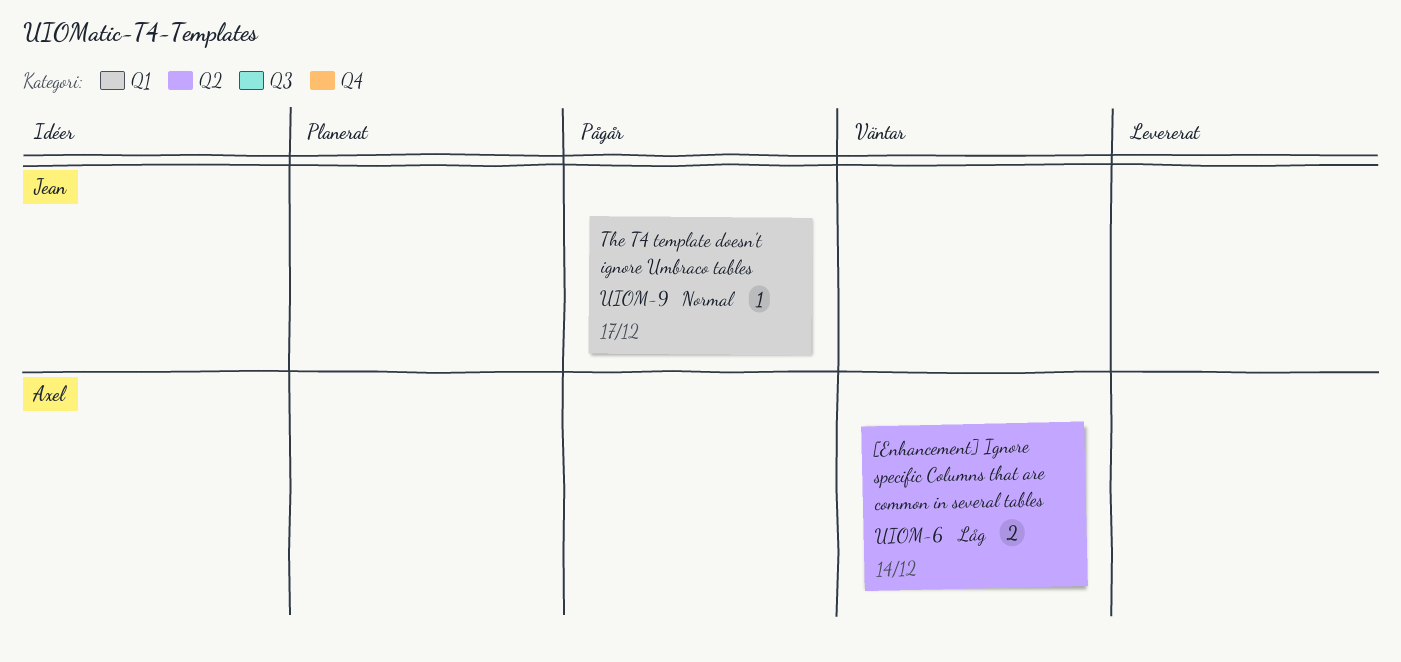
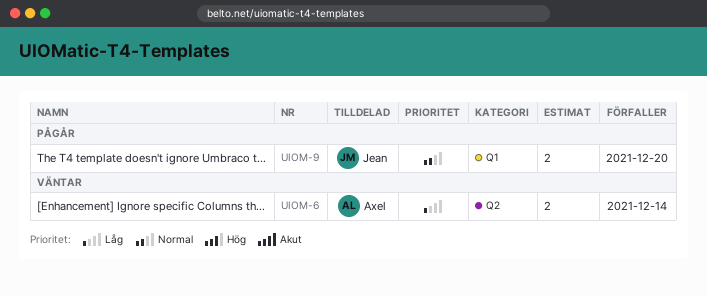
UIOM-9, estimate: 1 -> 2
UIOM-9, due: Dec 17 -> Dec 20

